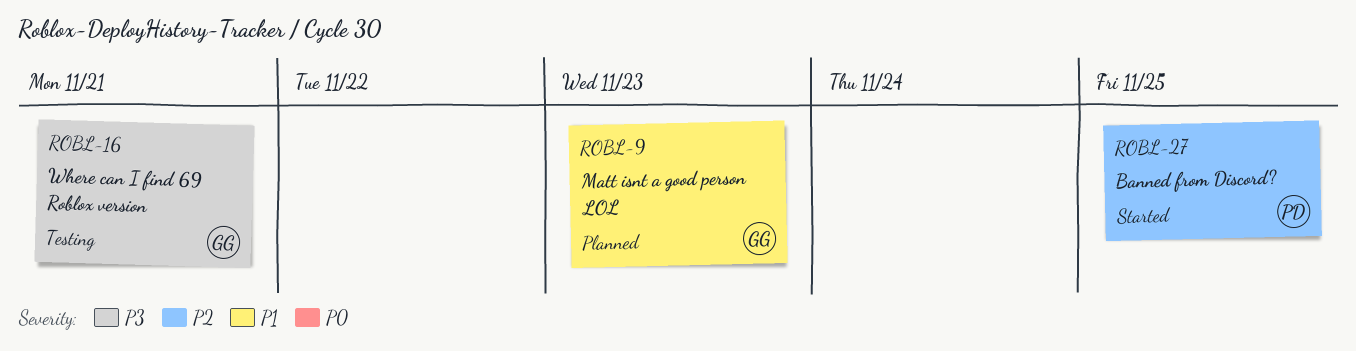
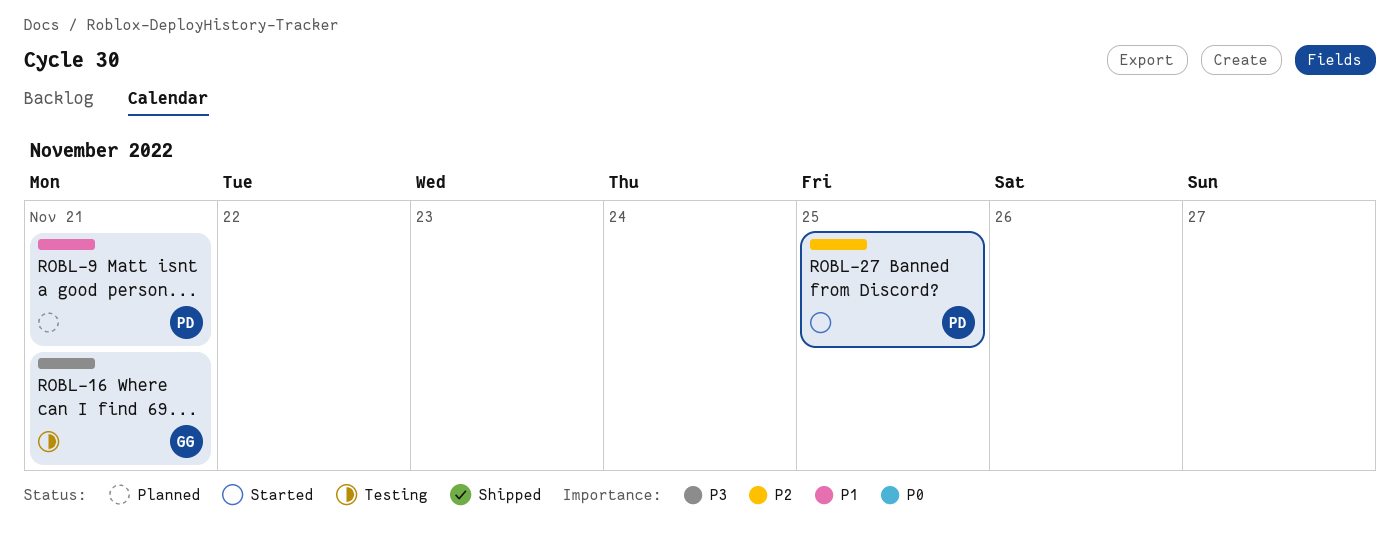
ROBL-9, owner: GG -> PD
ROBL-9, due: Nov 23 -> Nov 21

